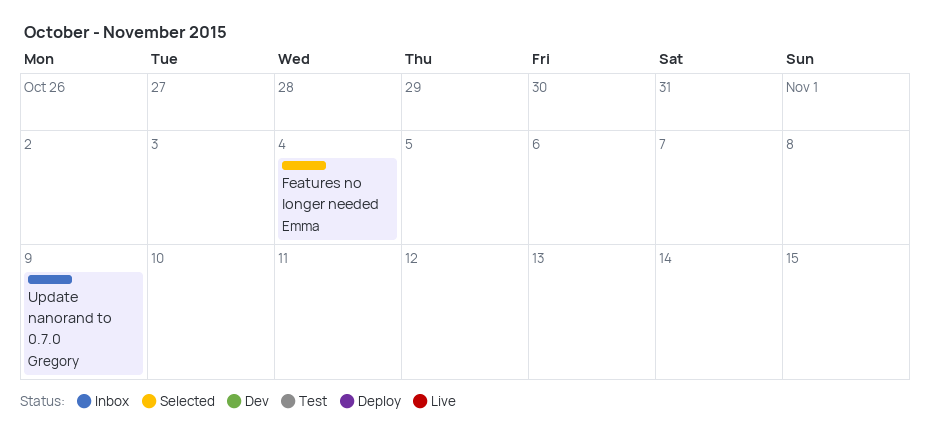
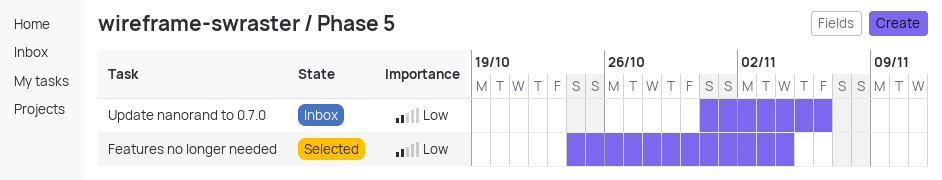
Update nanorand to 0.7.0, due: Nov 9 -> Nov 6

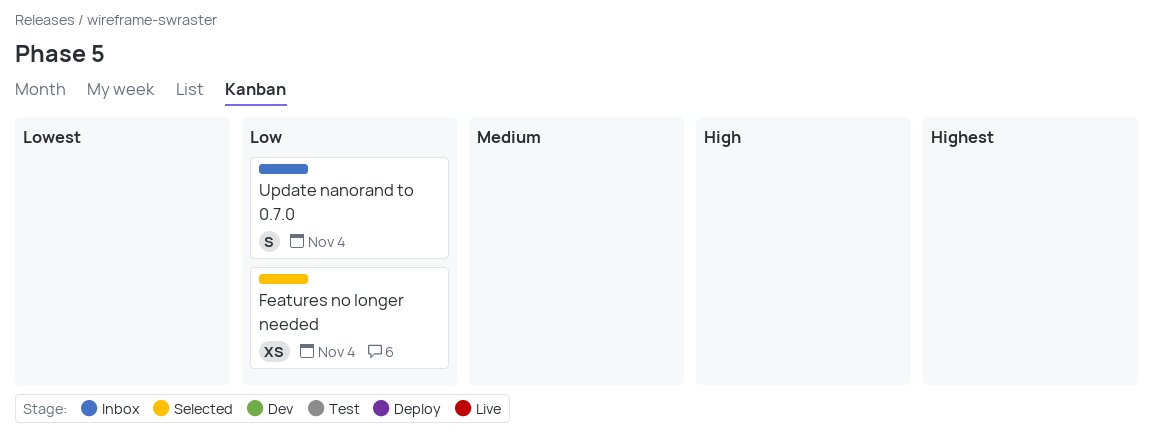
Update nanorand to 0.7.0, due: Nov 6 -> Nov 4

